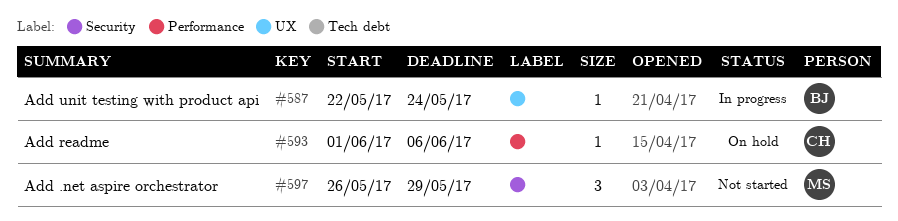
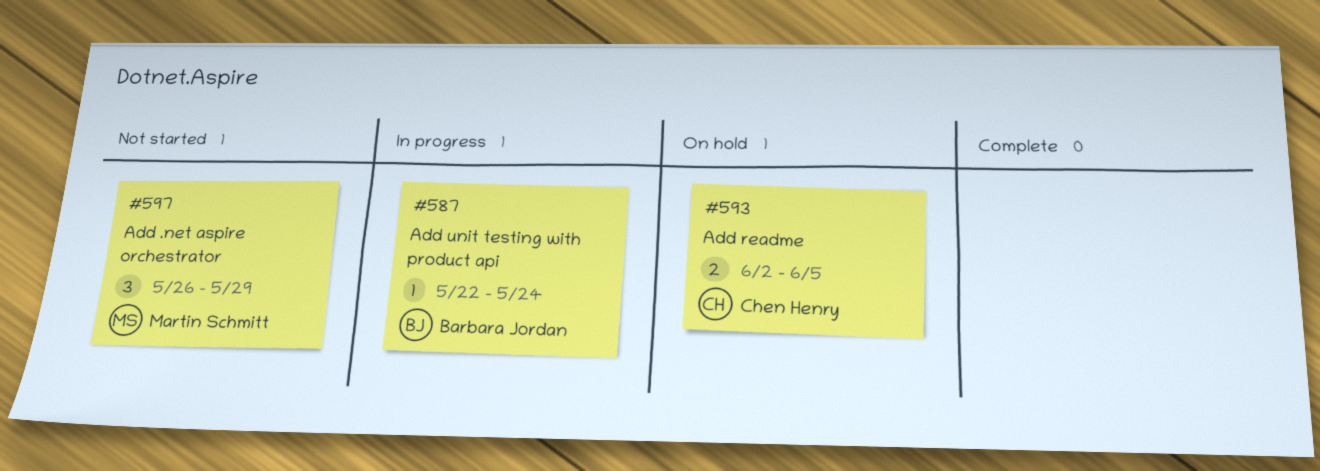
#593, estimate: 1 -> 2
#593, start: Jun 1 -> Jun 2
#593, due: Jun 6 -> Jun 5

